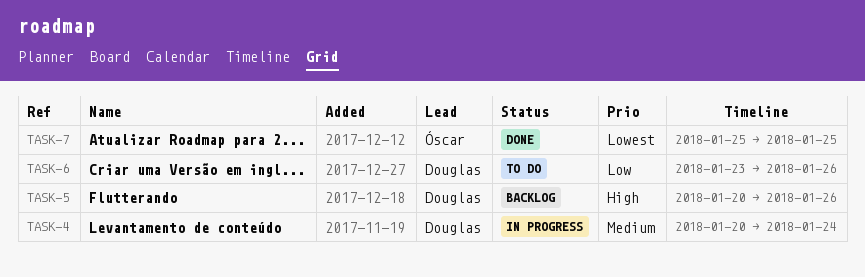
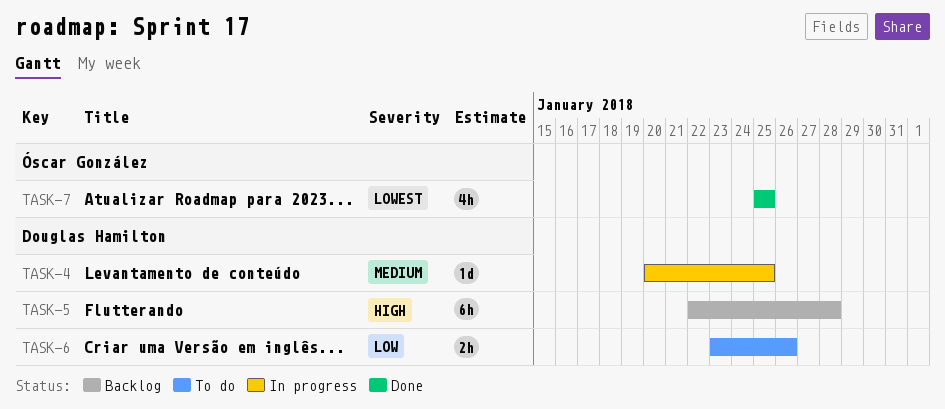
TASK-4, due: Jan 24 -> Jan 25
TASK-5, start: Jan 20 -> Jan 22
TASK-5, due: Jan 26 -> Jan 28

